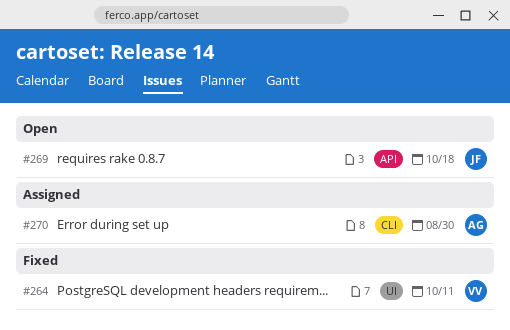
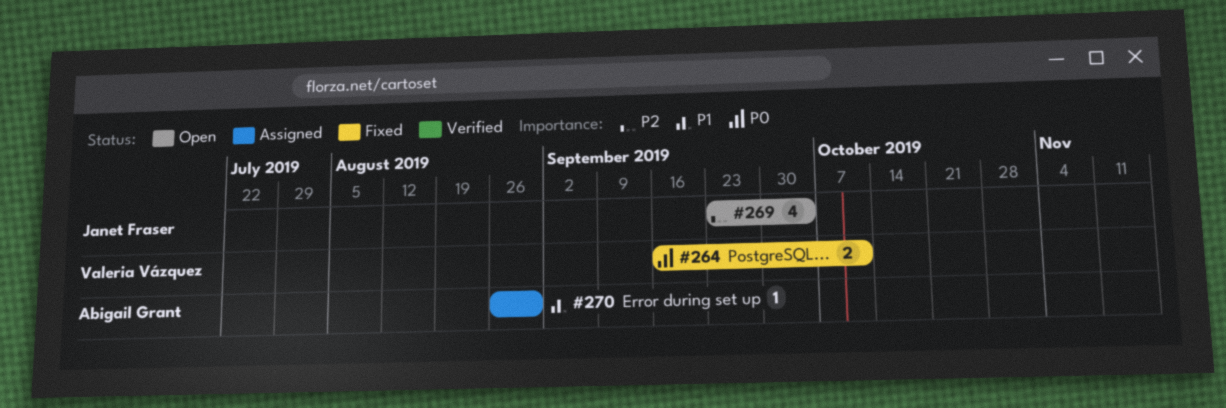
#269, due: Oct 18 -> Oct 4

